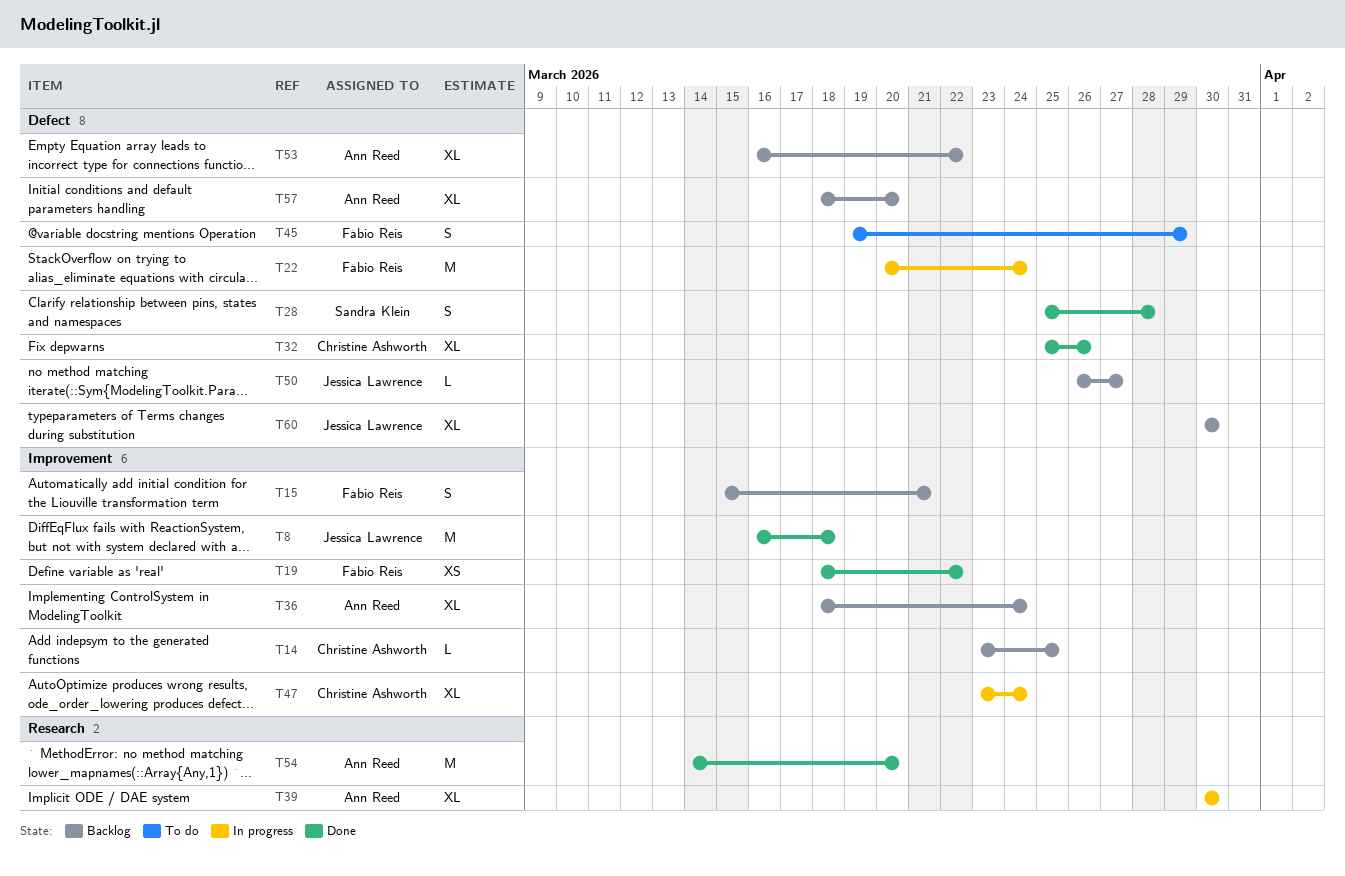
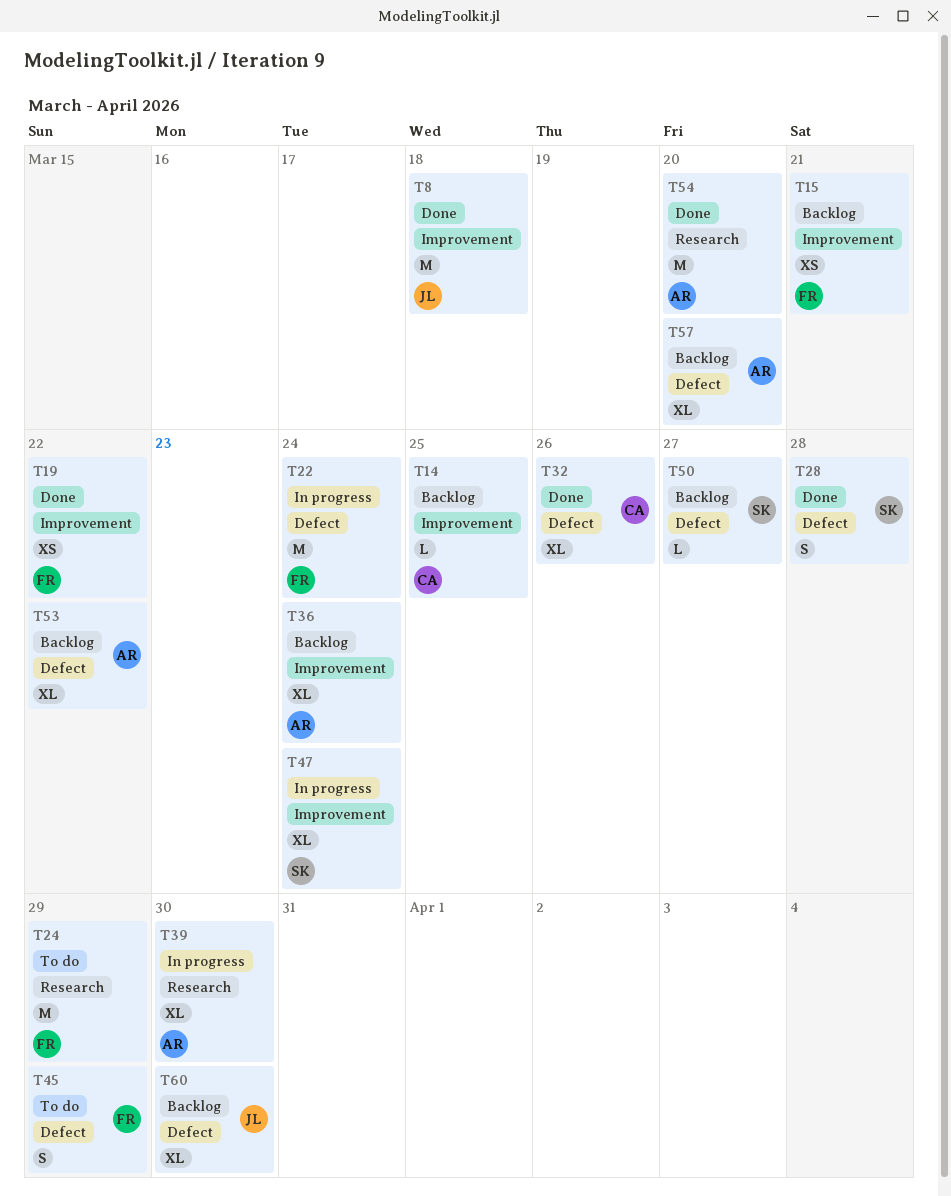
T15, estimate: S -> XS
T24: none -> present
T47, owner: Christine Ashworth -> Sandra Klein
T50, owner: Jessica Lawrence -> Sandra Klein

